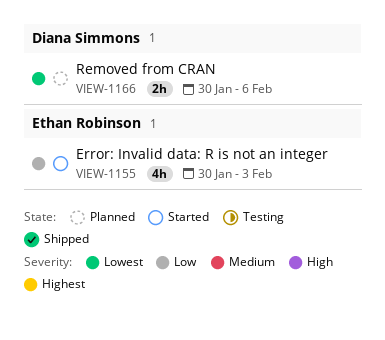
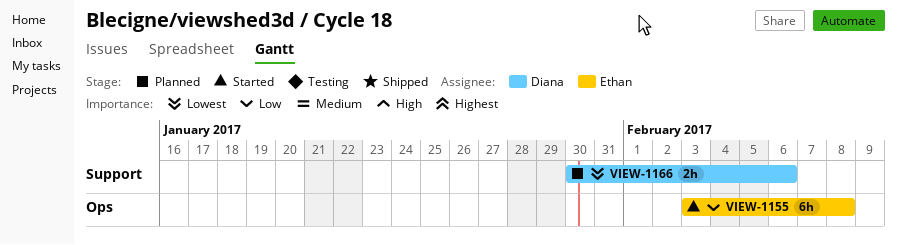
VIEW-1155, estimate: 4h -> 6h
VIEW-1155, start: Jan 30 -> Feb 3
VIEW-1155, due: Feb 3 -> Feb 8

